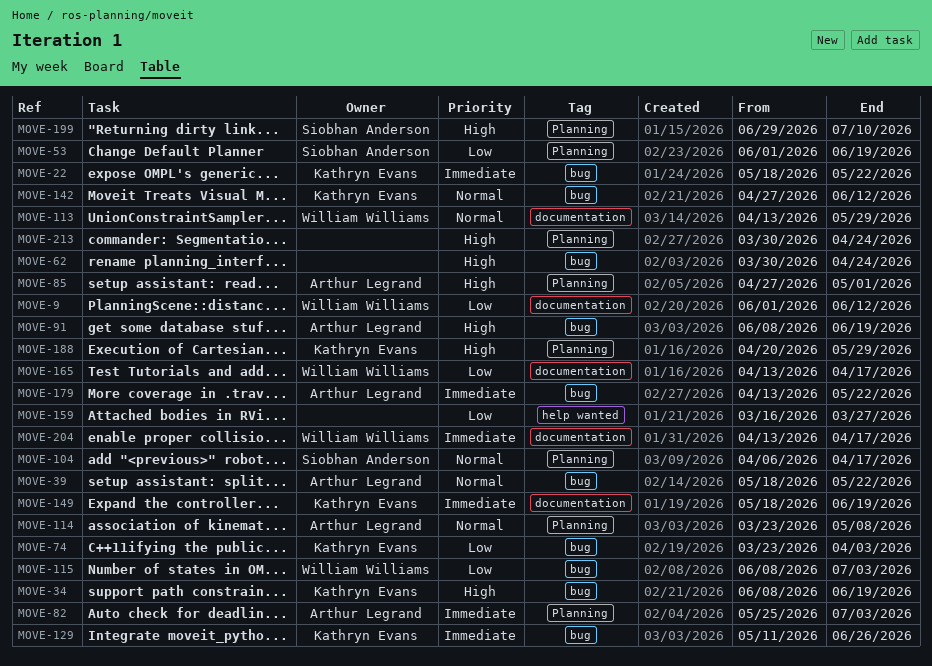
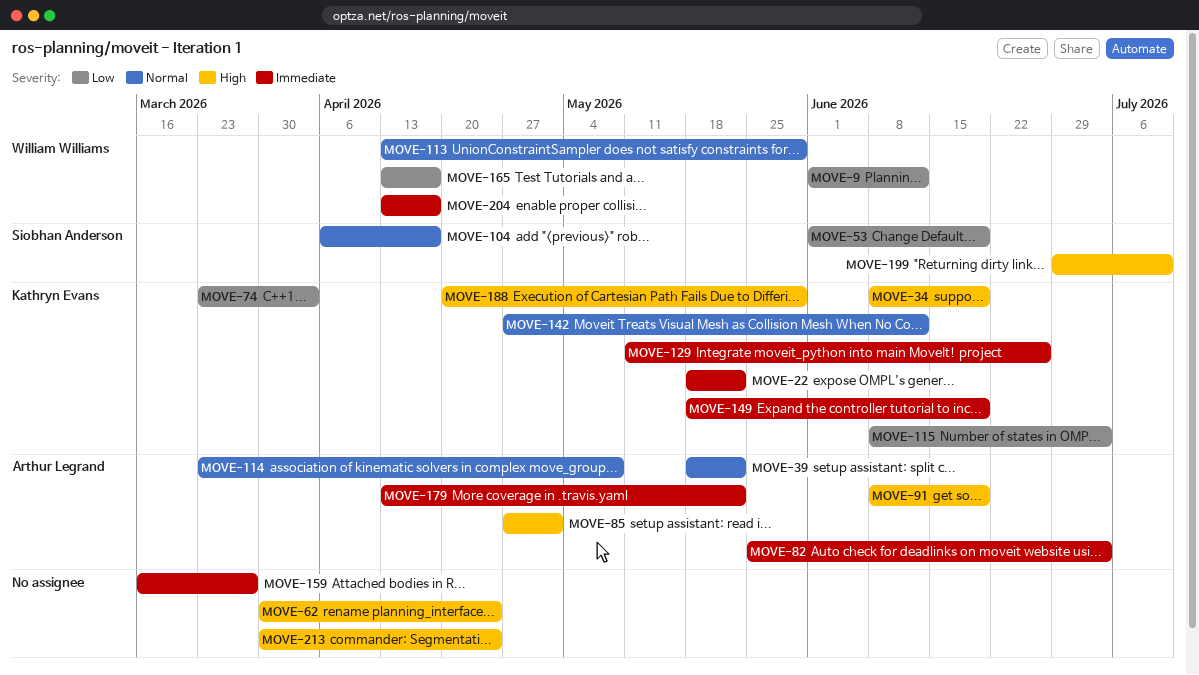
MOVE-115, owner: William Williams -> Kathryn Evans
MOVE-159, priority: Low -> Immediate

